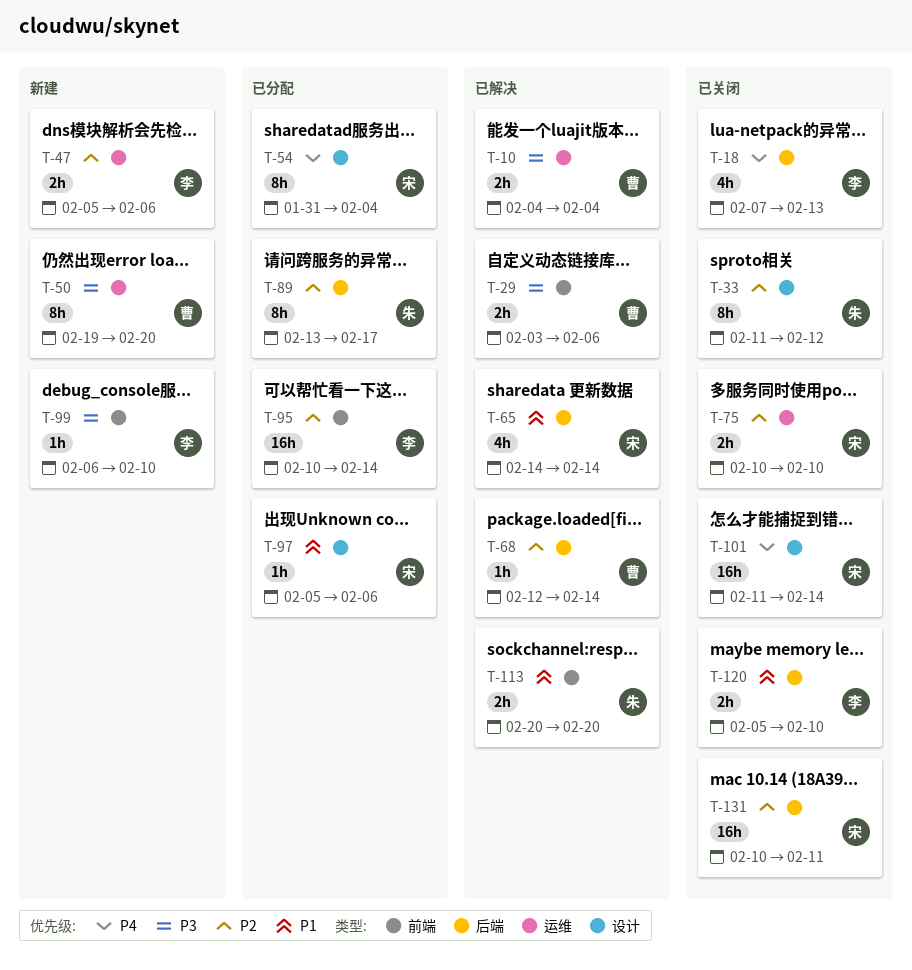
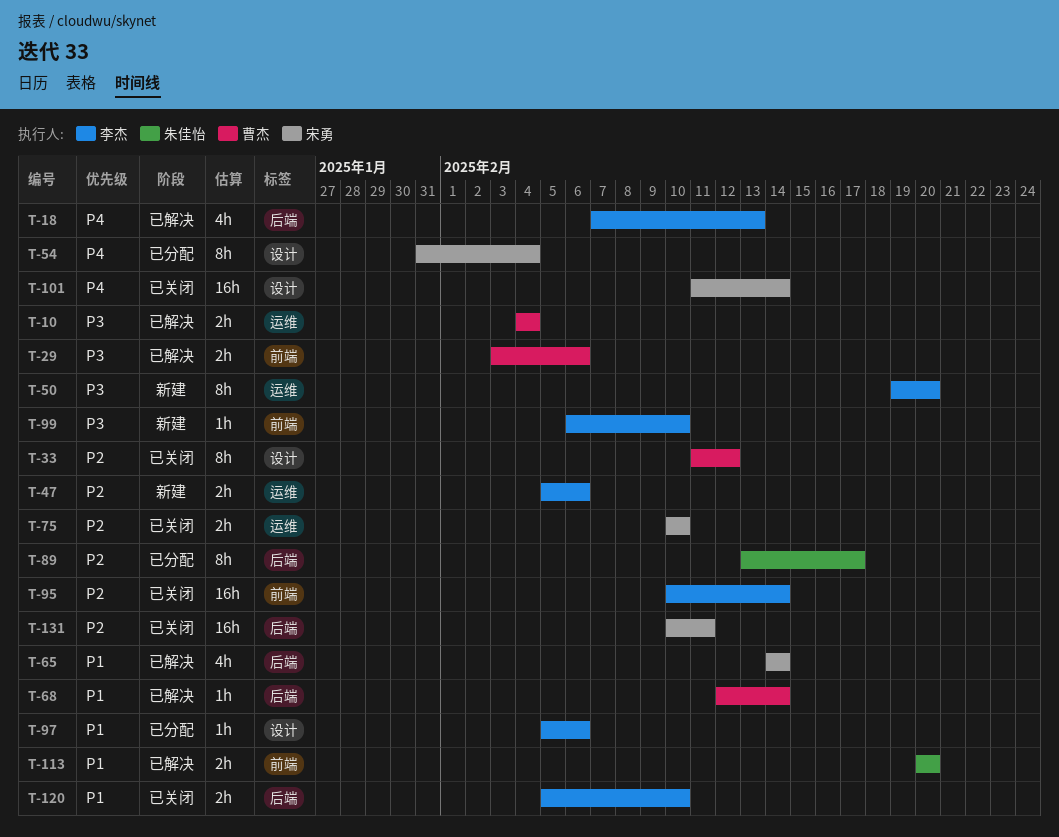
T-18, status: 已关闭 -> 已解决
T-33, owner: 朱佳怡 -> 曹杰
T-50, owner: 曹杰 -> 李杰
T-68, priority: P2 -> P1
T-95, status: 已分配 -> 已关闭
T-97, owner: 宋勇 -> 李杰

